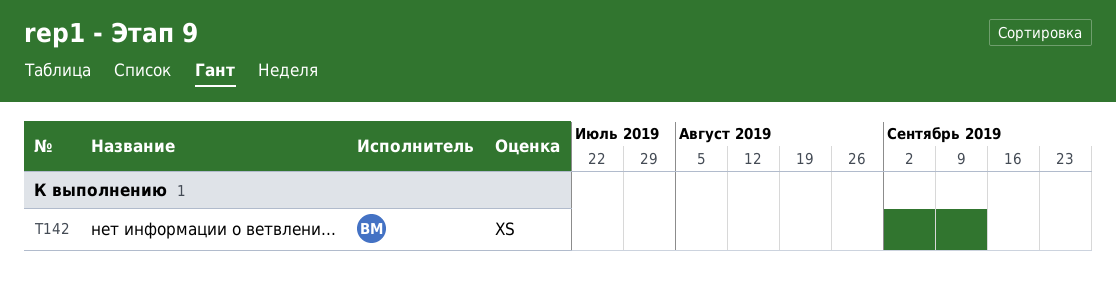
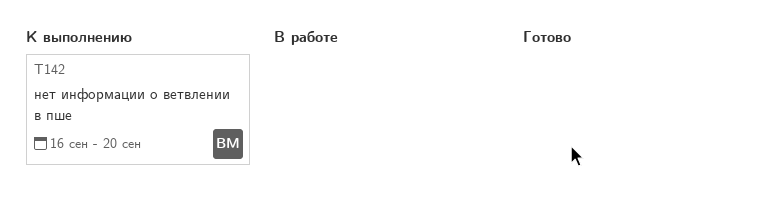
T142, start: Sep 2 -> Sep 16
T142, due: Sep 13 -> Sep 20

